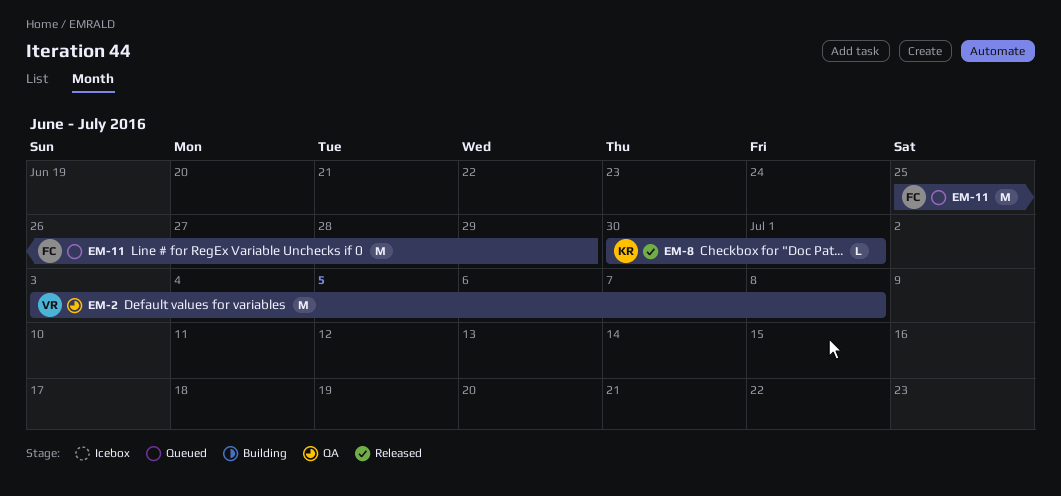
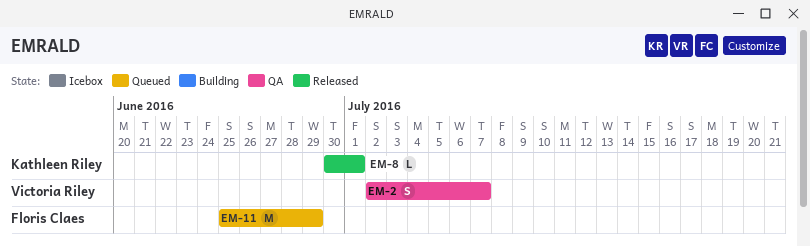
EM-2, estimate: M -> S
EM-2, start: Jul 3 -> Jul 2
EM-2, due: Jul 8 -> Jul 7

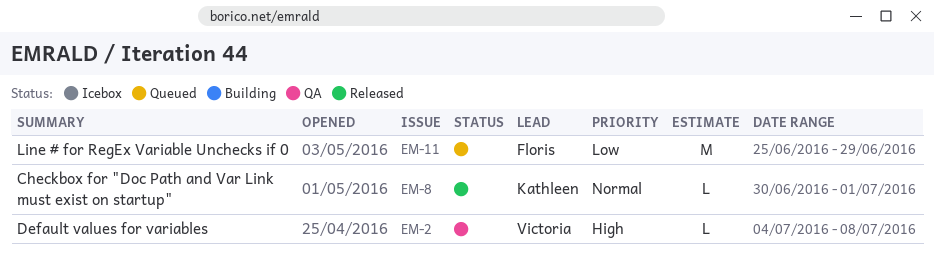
EM-2, estimate: S -> L
EM-2, start: Jul 2 -> Jul 4
EM-2, due: Jul 7 -> Jul 8

